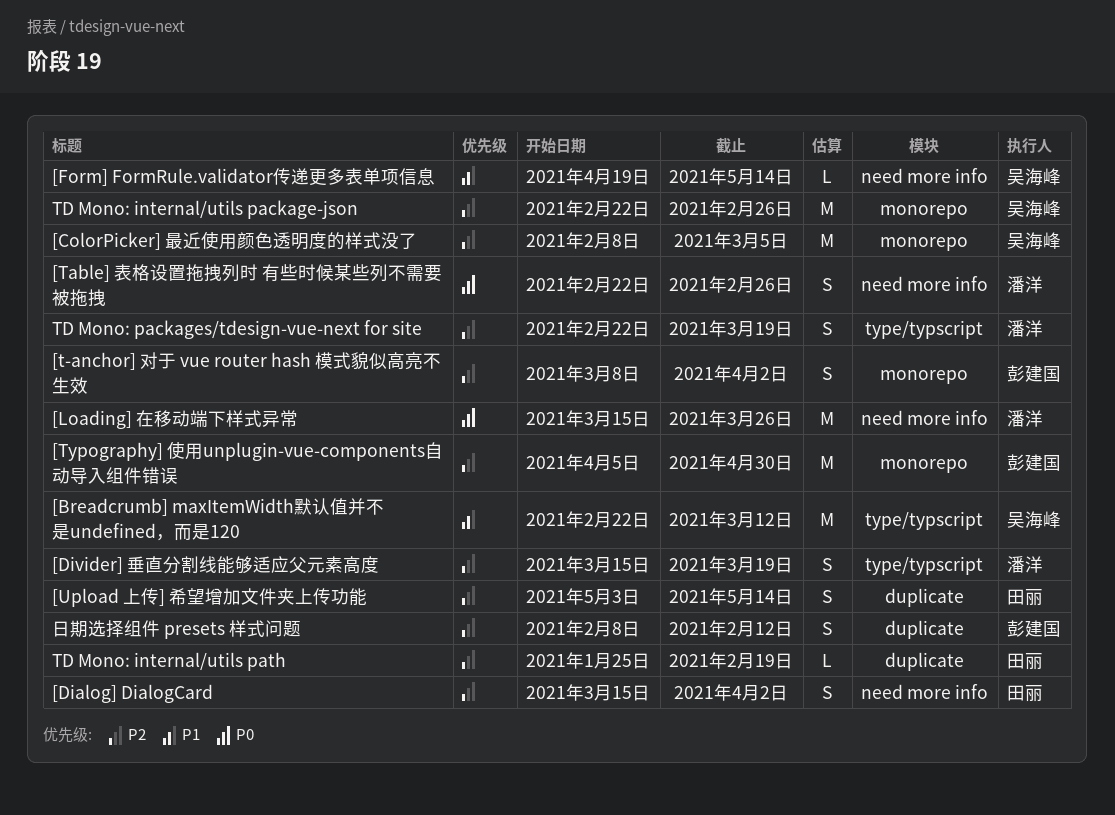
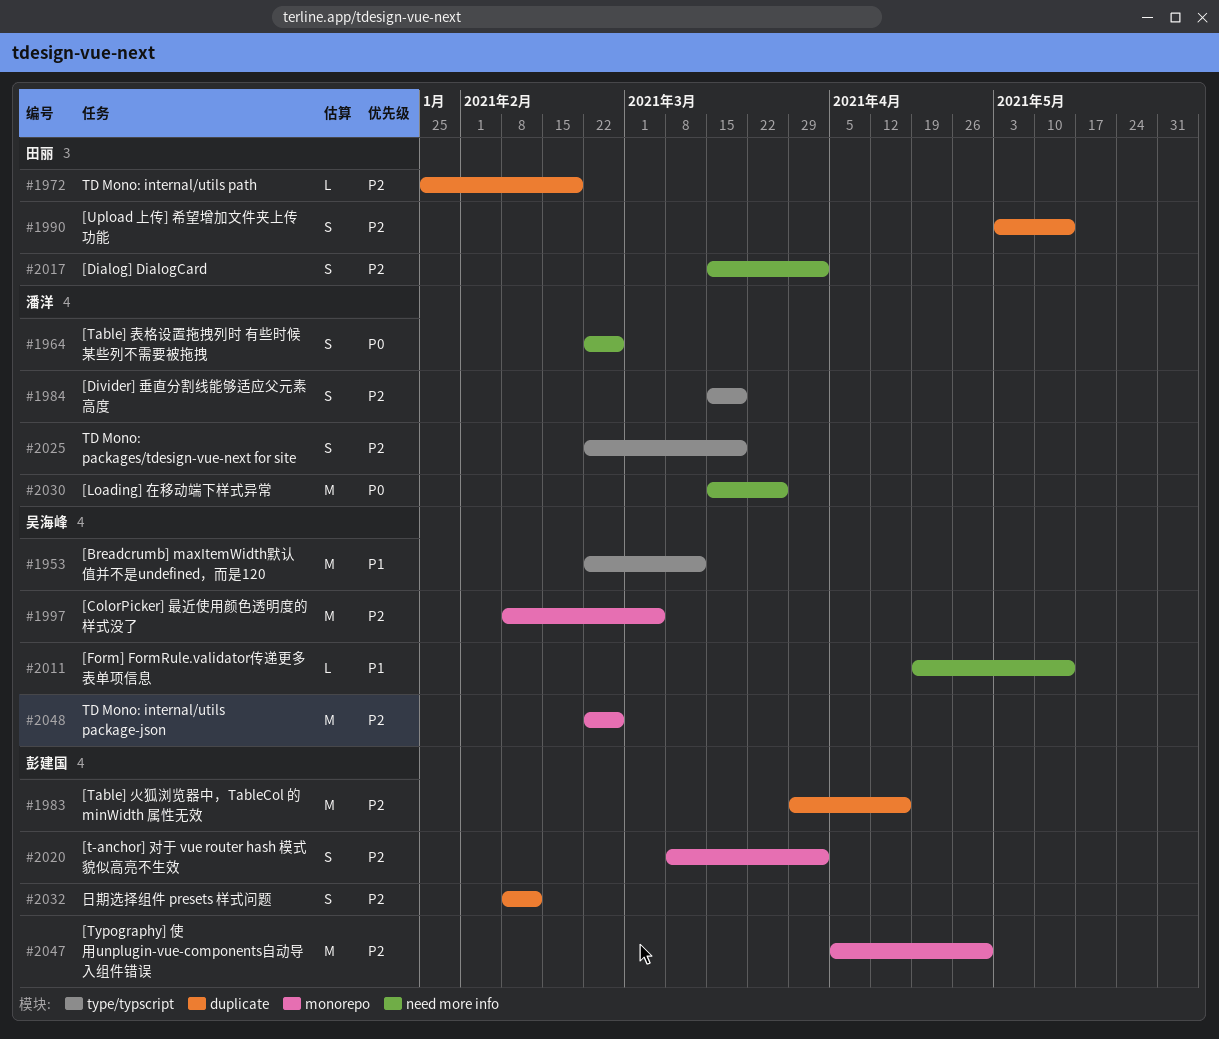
[Table] 火狐浏览器中，TableCol 的 minWidth 属性无效: none -> present

